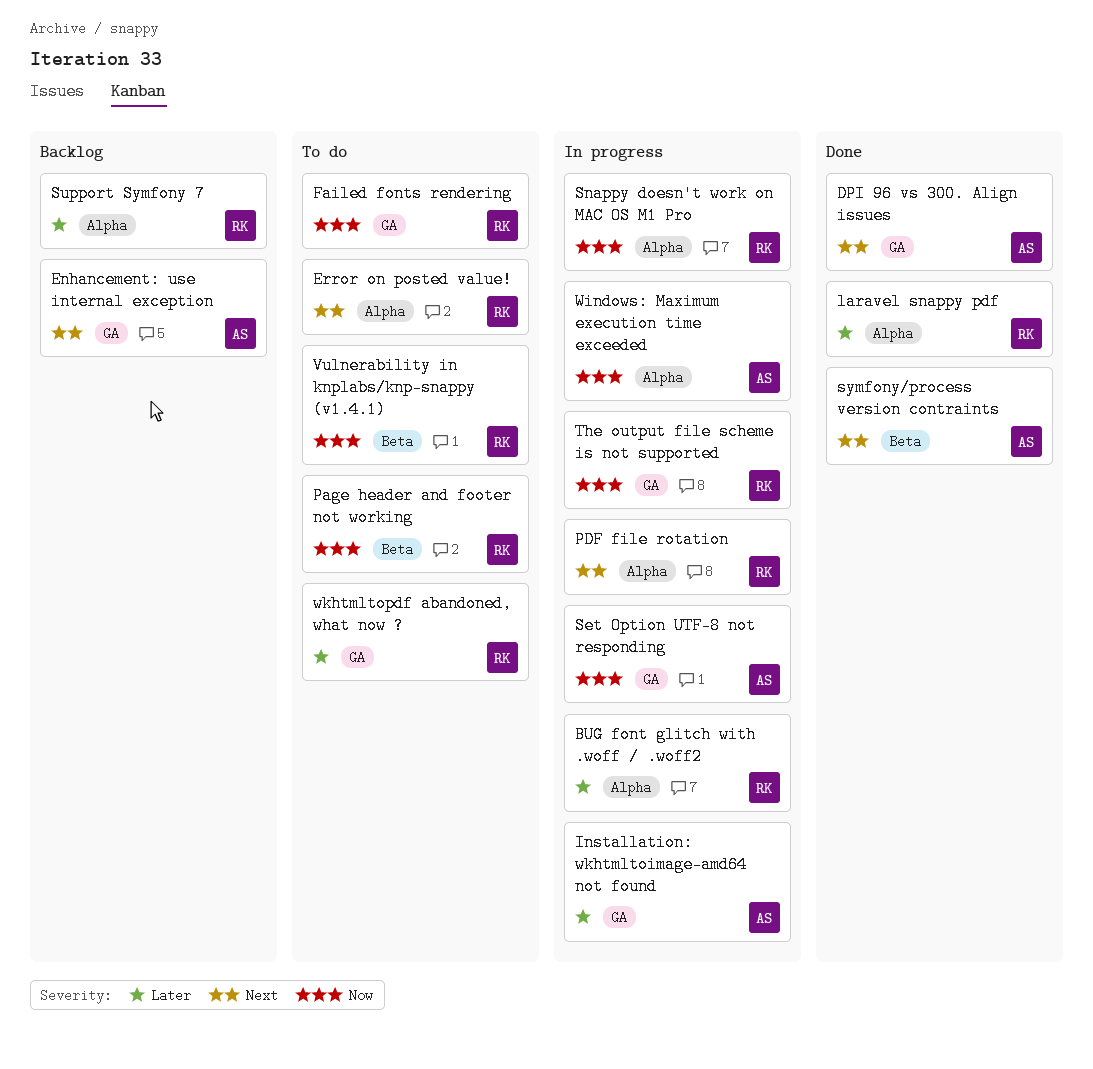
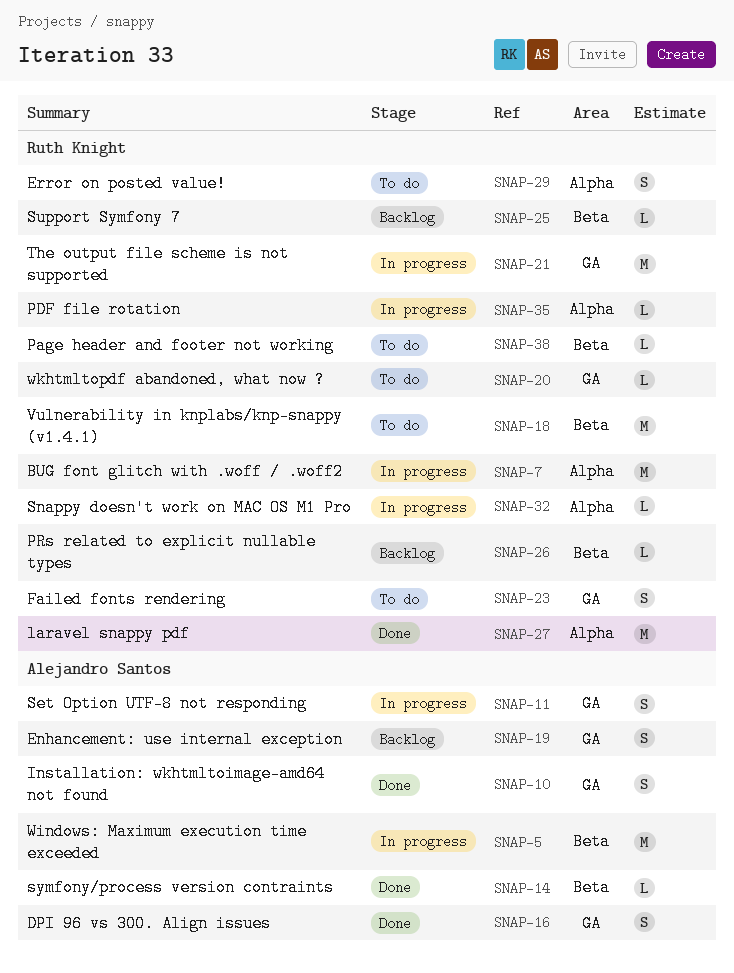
Installation: wkhtmltoimage-amd64 not found, status: In progress -> Done
PRs related to explicit nullable types: none -> present
Support Symfony 7, label: Alpha -> Beta
Windows: Maximum execution time exceeded, label: Alpha -> Beta

